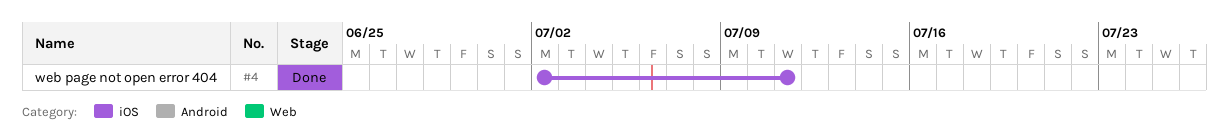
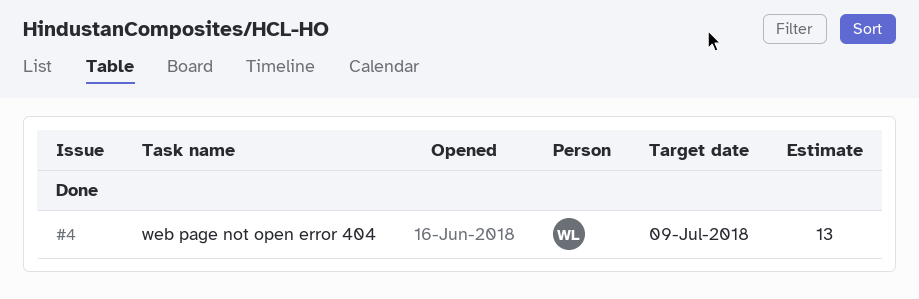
#4, due: Jul 11 -> Jul 9

